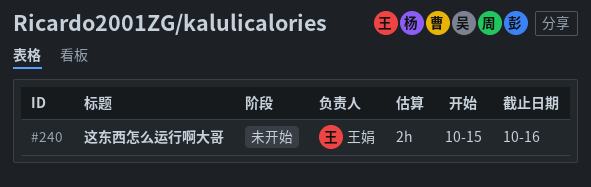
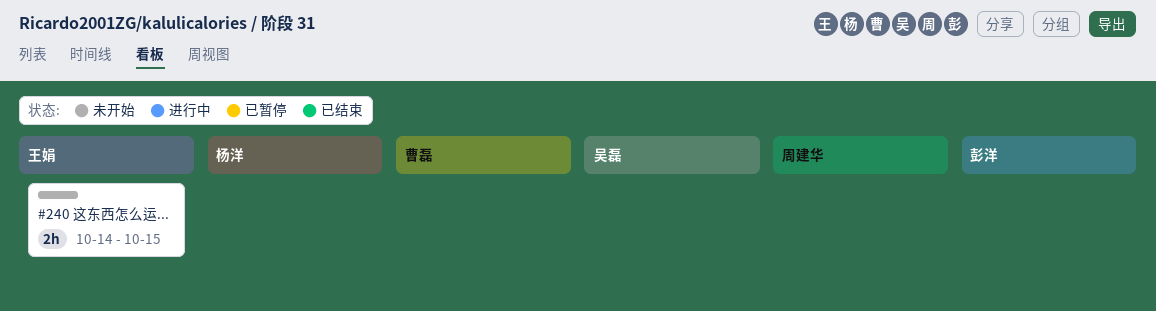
#240, start: Oct 15 -> Oct 14
#240, due: Oct 16 -> Oct 15

